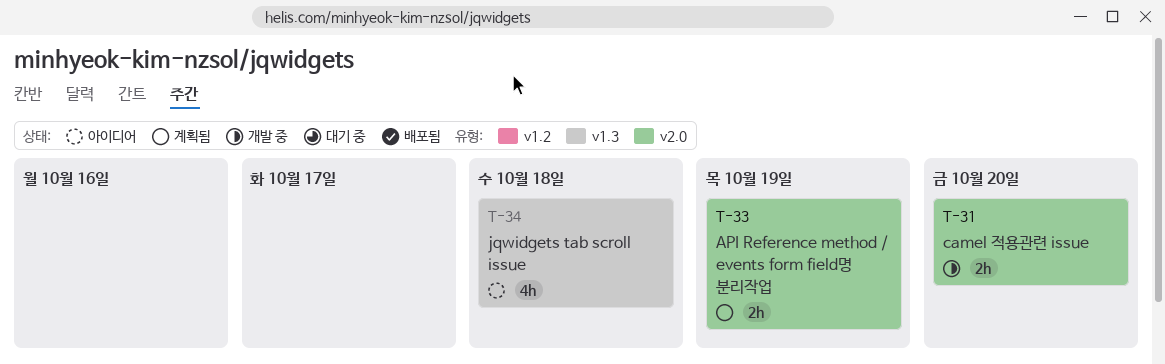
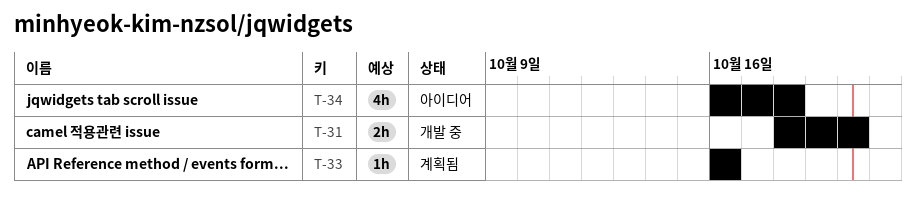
T-33, estimate: 2h -> 1h
T-33, due: Oct 19 -> Oct 16

